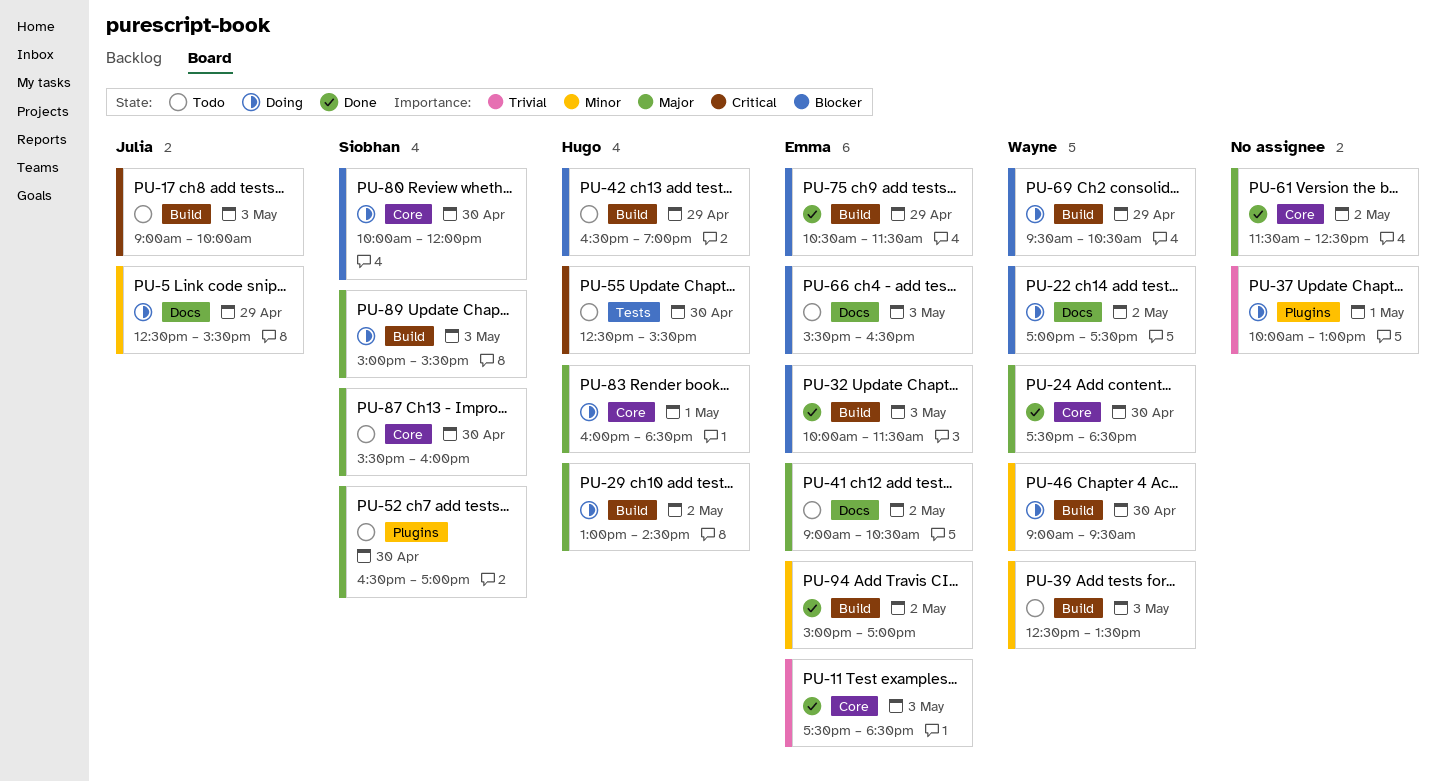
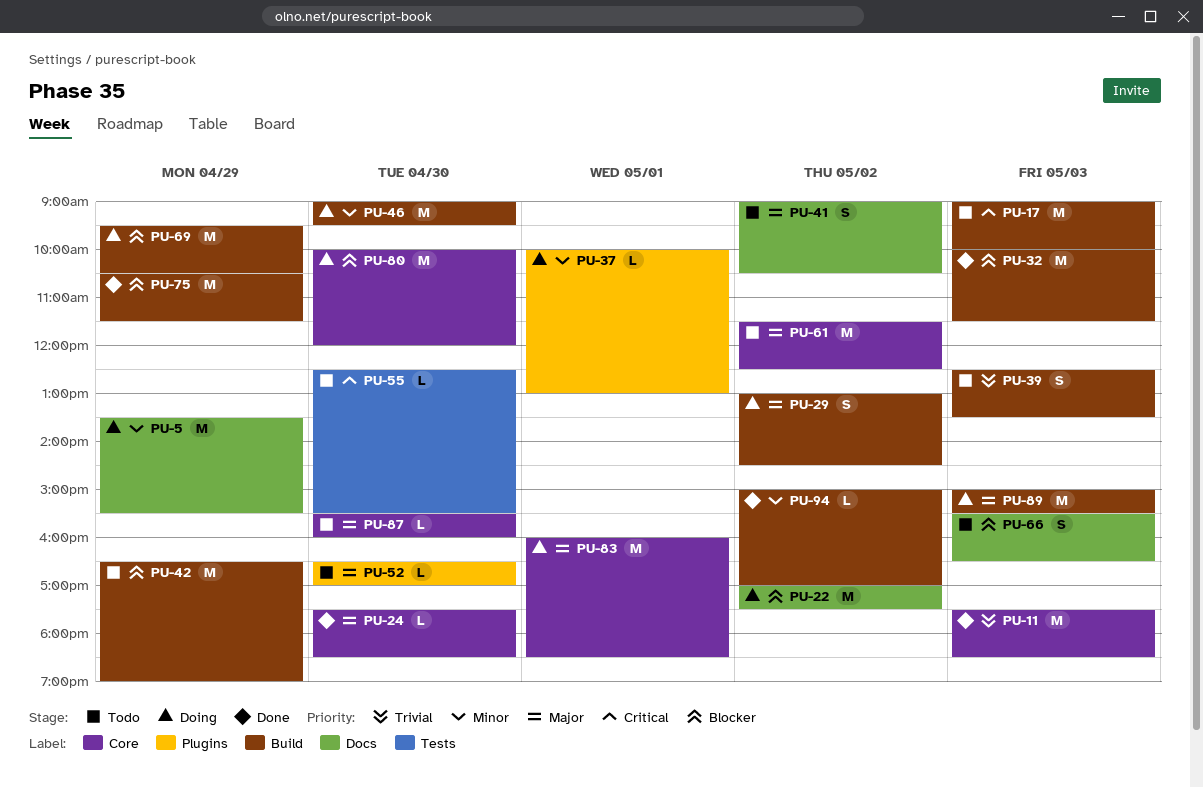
PU-5, begins: 12:30 -> 13:30
PU-37, priority: Trivial -> Minor
PU-39, priority: Minor -> Trivial
PU-61, status: Done -> Todo

